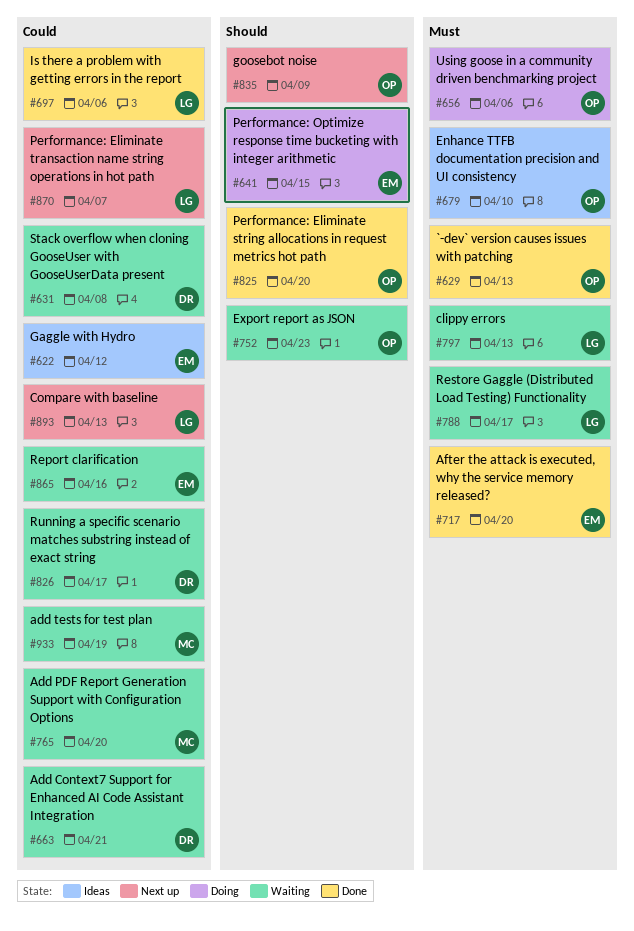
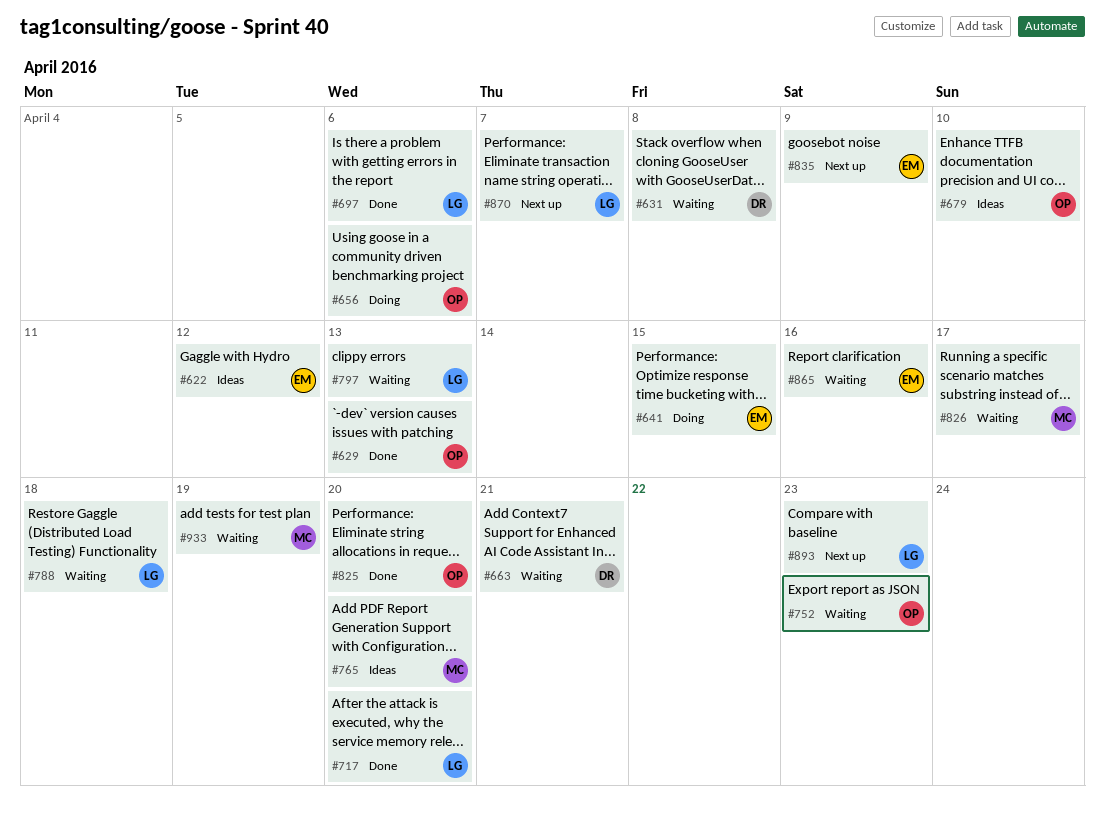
#717, owner: EM -> LG
#765, status: Waiting -> Ideas
#788, due: Apr 17 -> Apr 18
#826, owner: DR -> MC
#835, owner: OP -> EM
#893, due: Apr 13 -> Apr 23

